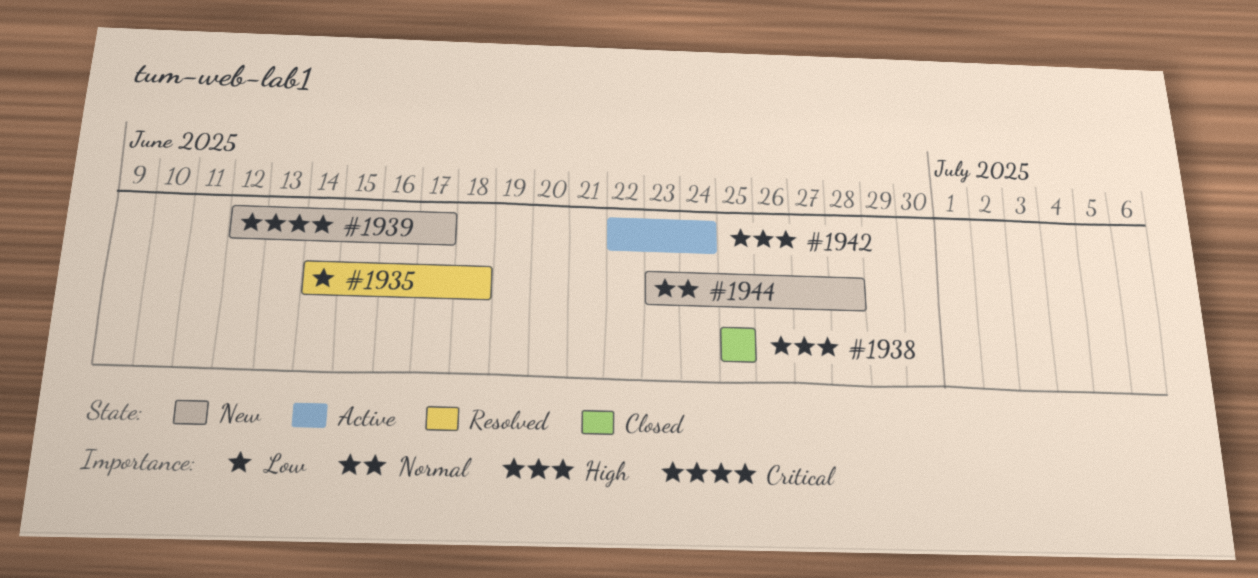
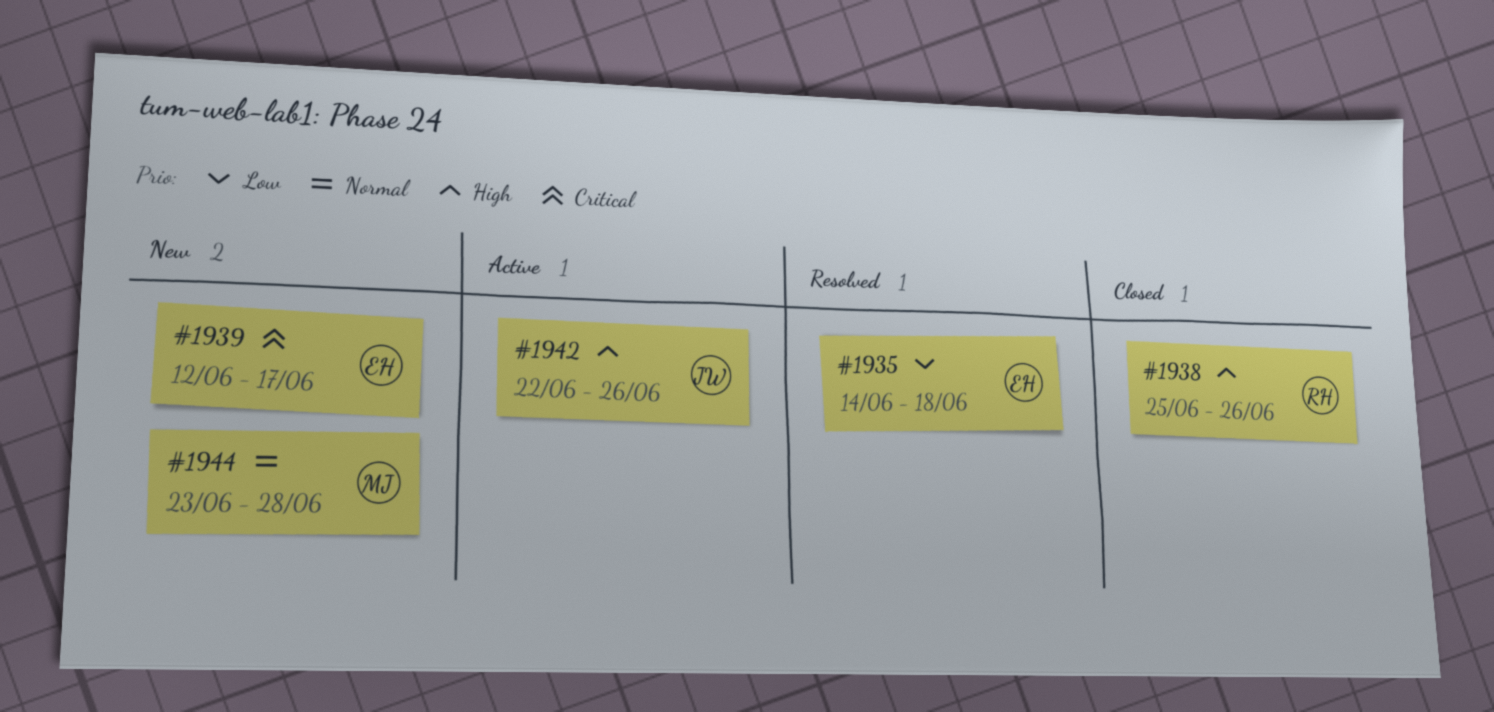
#1938, due: Jun 25 -> Jun 26
#1942, due: Jun 24 -> Jun 26

